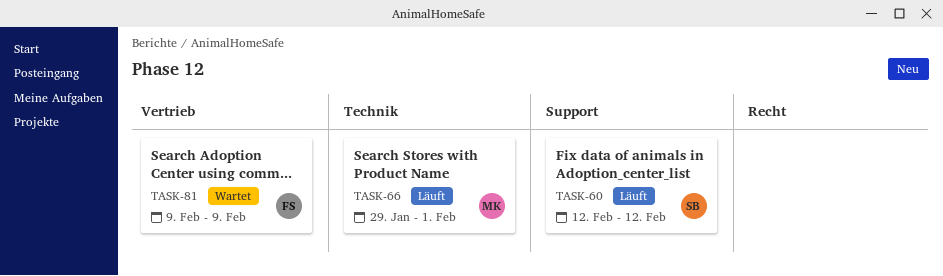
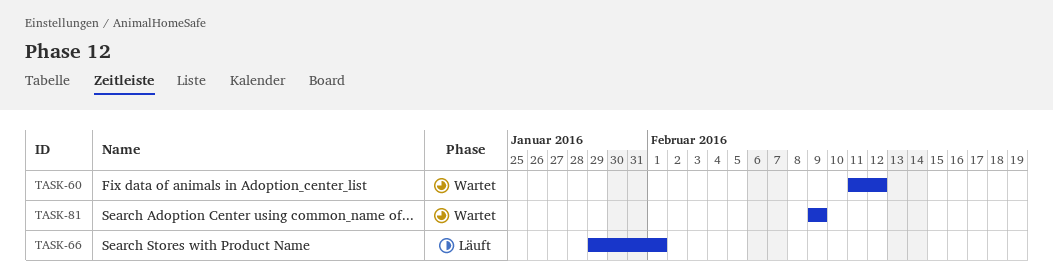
TASK-60, status: Läuft -> Wartet
TASK-60, start: Feb 12 -> Feb 11

